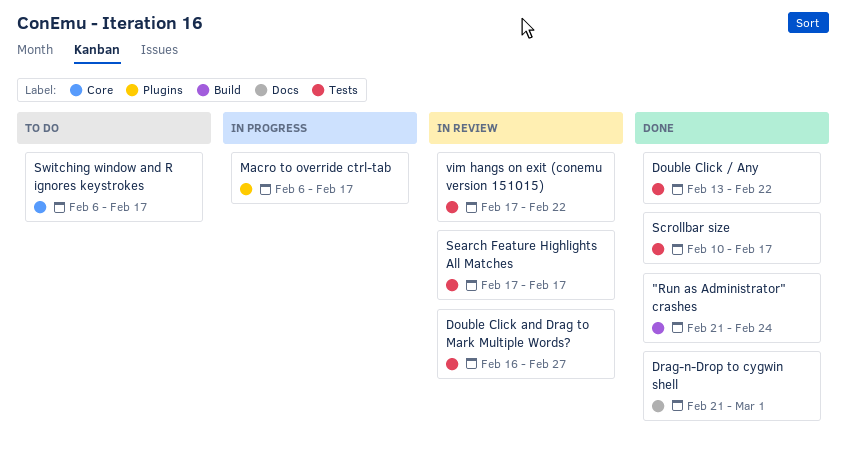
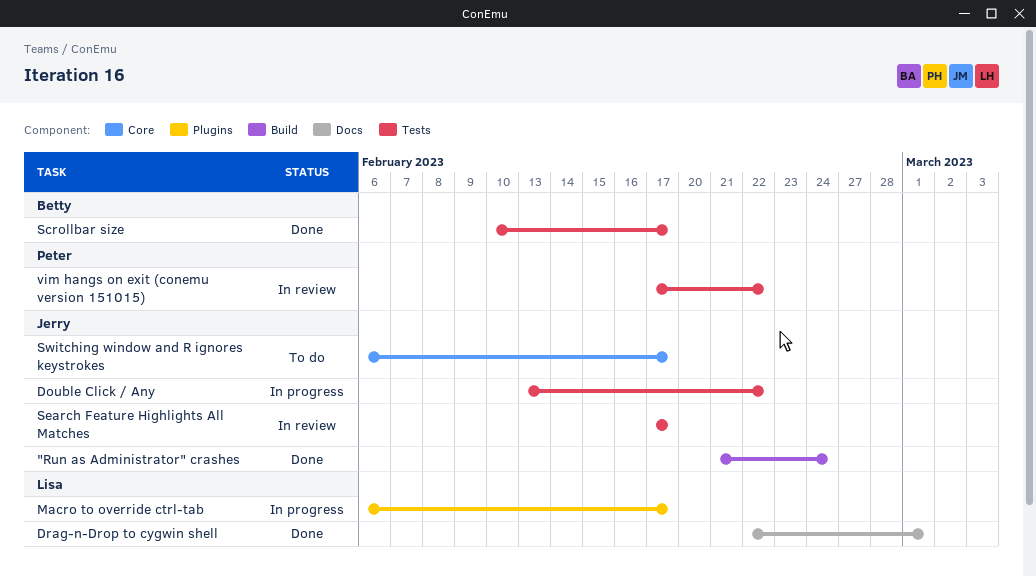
Double Click / Any, status: Done -> In progress
Double Click and Drag to Mark Multiple Words?: present -> none
Drag-n-Drop to cygwin shell, start: Feb 21 -> Feb 22

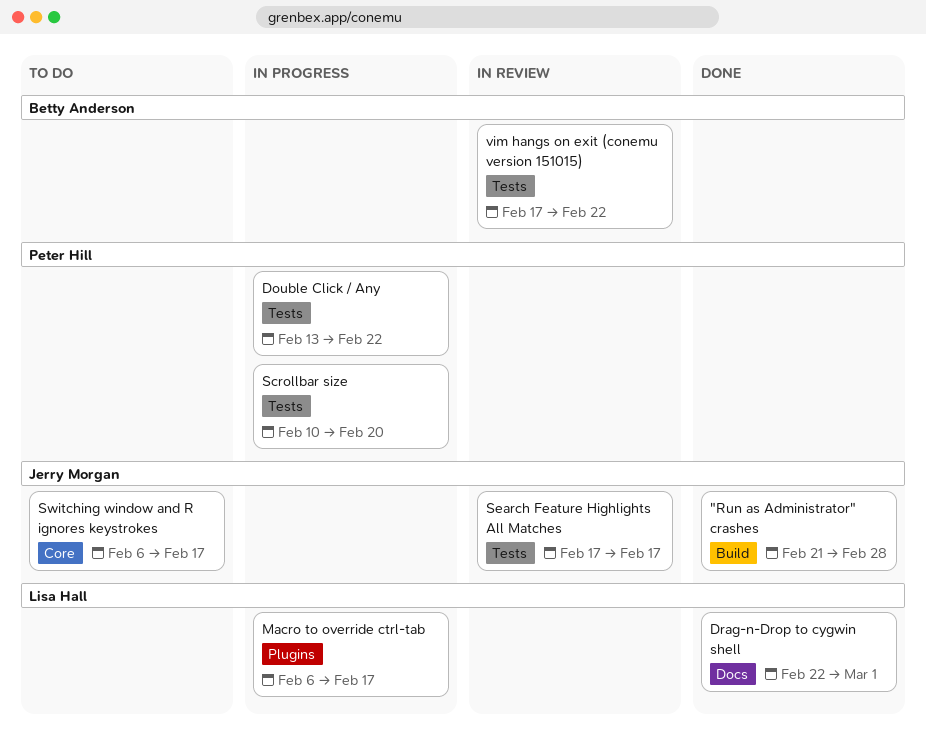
"Run as Administrator" crashes, due: Feb 24 -> Feb 28
Double Click / Any, owner: Jerry Morgan -> Peter Hill
Scrollbar size, status: Done -> In progress
Scrollbar size, owner: Betty Anderson -> Peter Hill
Scrollbar size, due: Feb 17 -> Feb 20
vim hangs on exit (conemu version 151015), owner: Peter Hill -> Betty Anderson

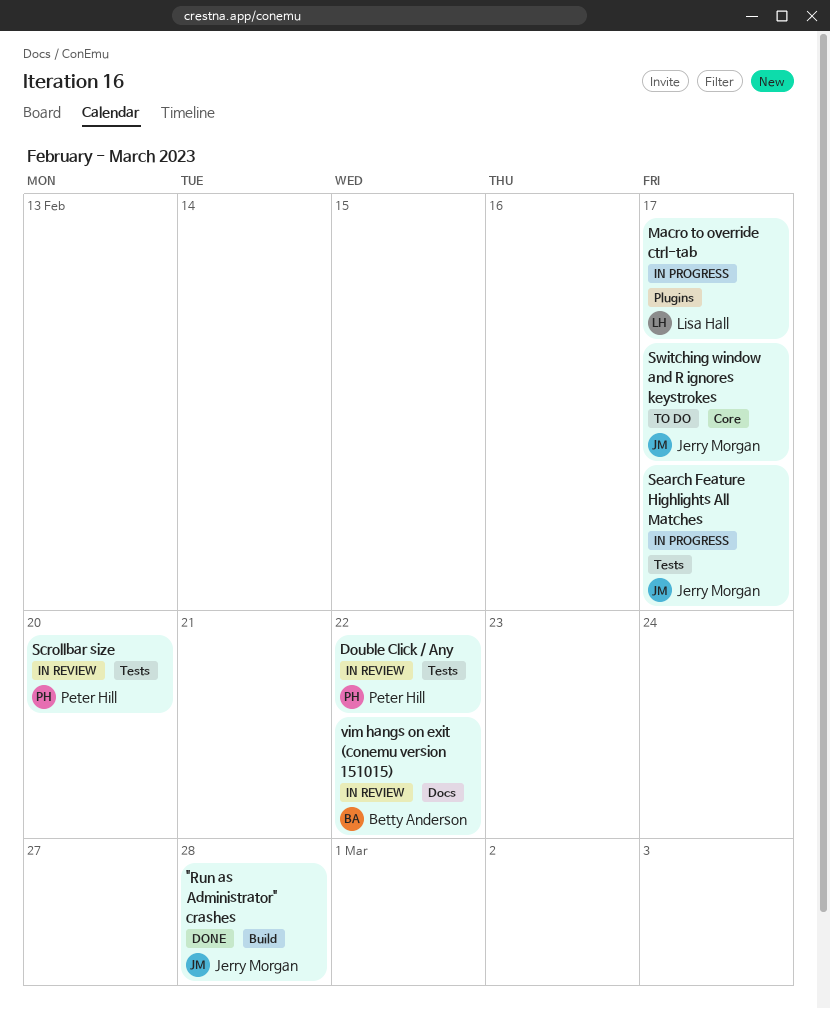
Double Click / Any, status: In progress -> In review
Drag-n-Drop to cygwin shell: present -> none
Scrollbar size, status: In progress -> In review
Search Feature Highlights All Matches, status: In review -> In progress
vim hangs on exit (conemu version 151015), label: Tests -> Docs

